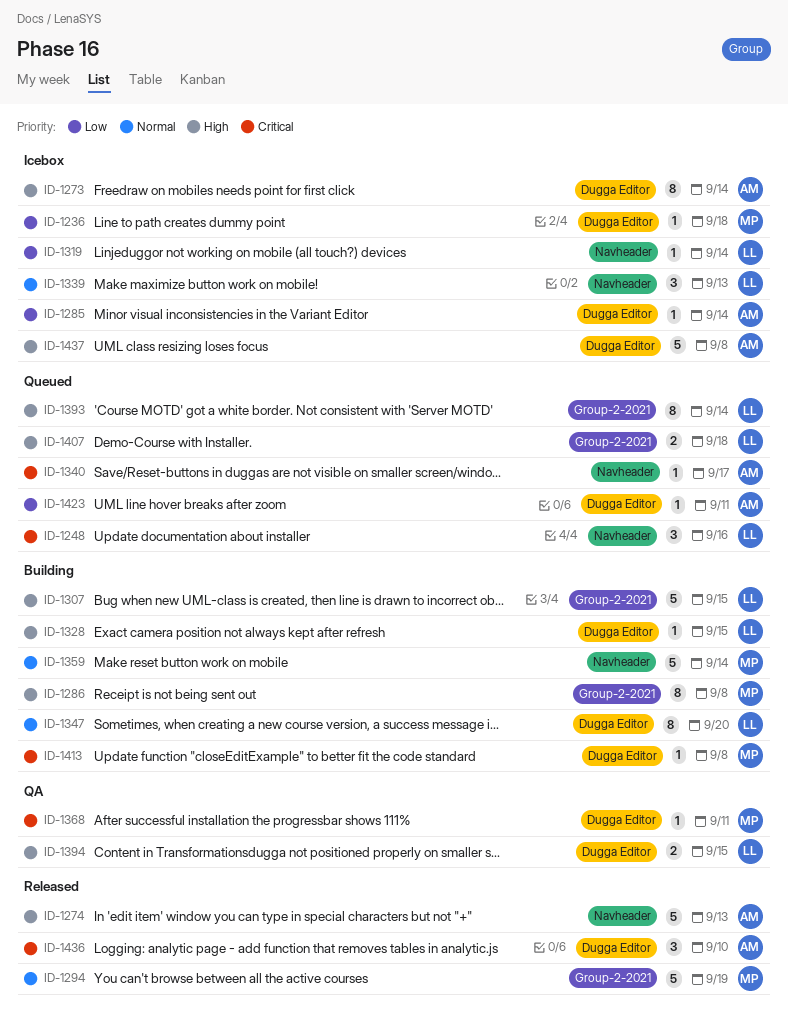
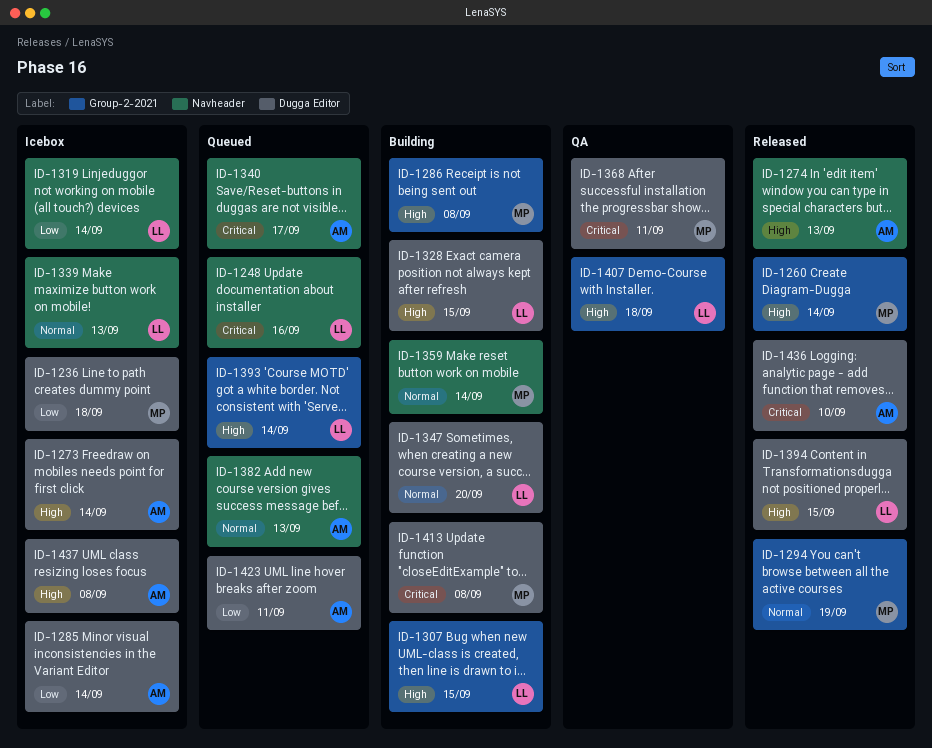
ID-1260: none -> present
ID-1382: none -> present
ID-1394, status: QA -> Released
ID-1407, status: Queued -> QA

